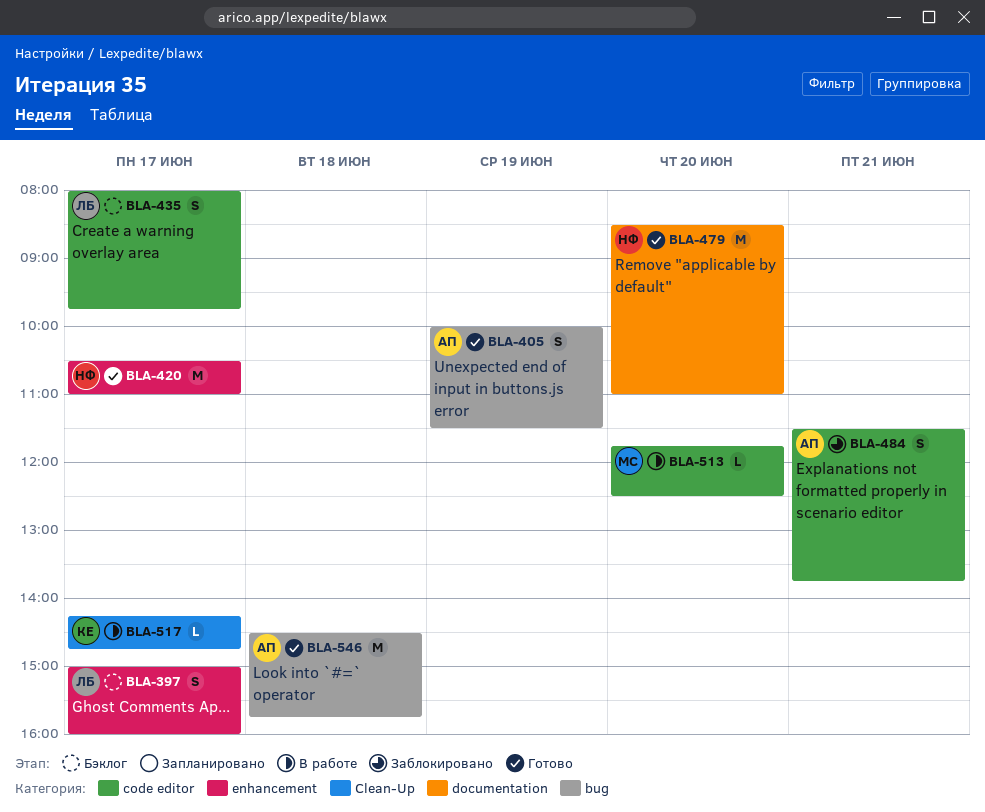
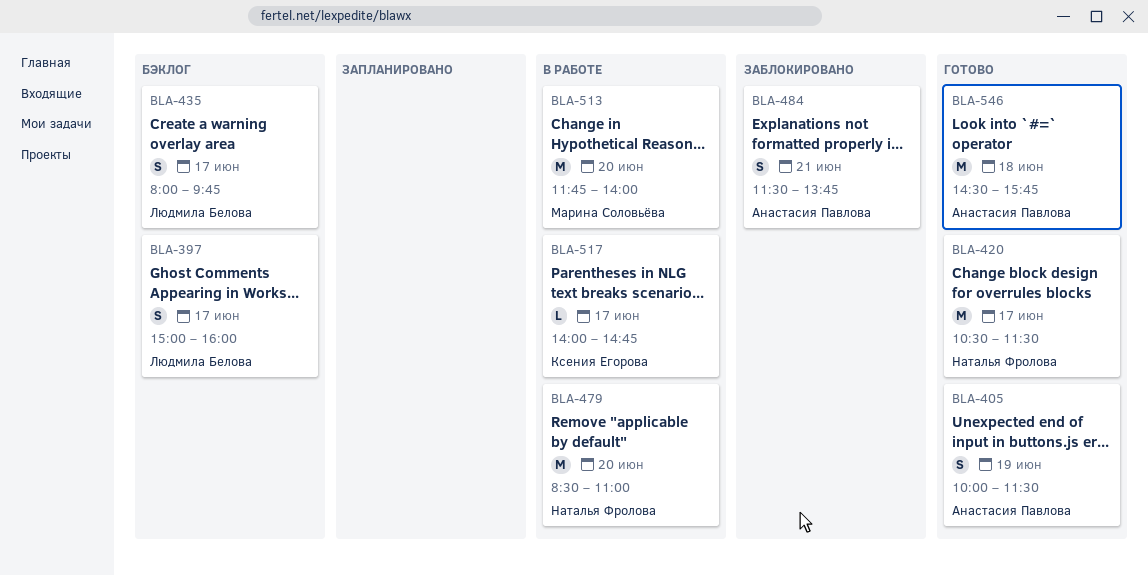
BLA-420, ends: 11:00 -> 11:30
BLA-479, status: Готово -> В работе
BLA-513, estimate: L -> M
BLA-513, ends: 12:30 -> 14:00
BLA-517, begins: 14:15 -> 14:00

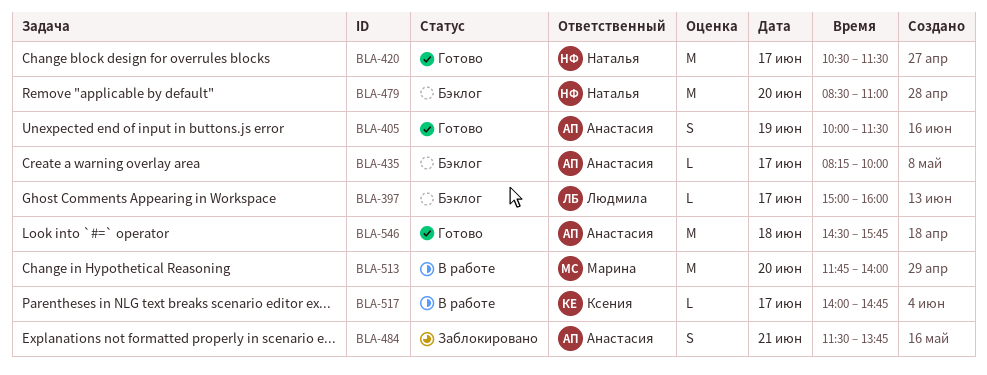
BLA-397, estimate: S -> L
BLA-435, owner: Людмила Белова -> Анастасия Павлова
BLA-435, estimate: S -> L
BLA-435, begins: 08:00 -> 08:15
BLA-435, ends: 09:45 -> 10:00
BLA-479, status: В работе -> Бэклог

